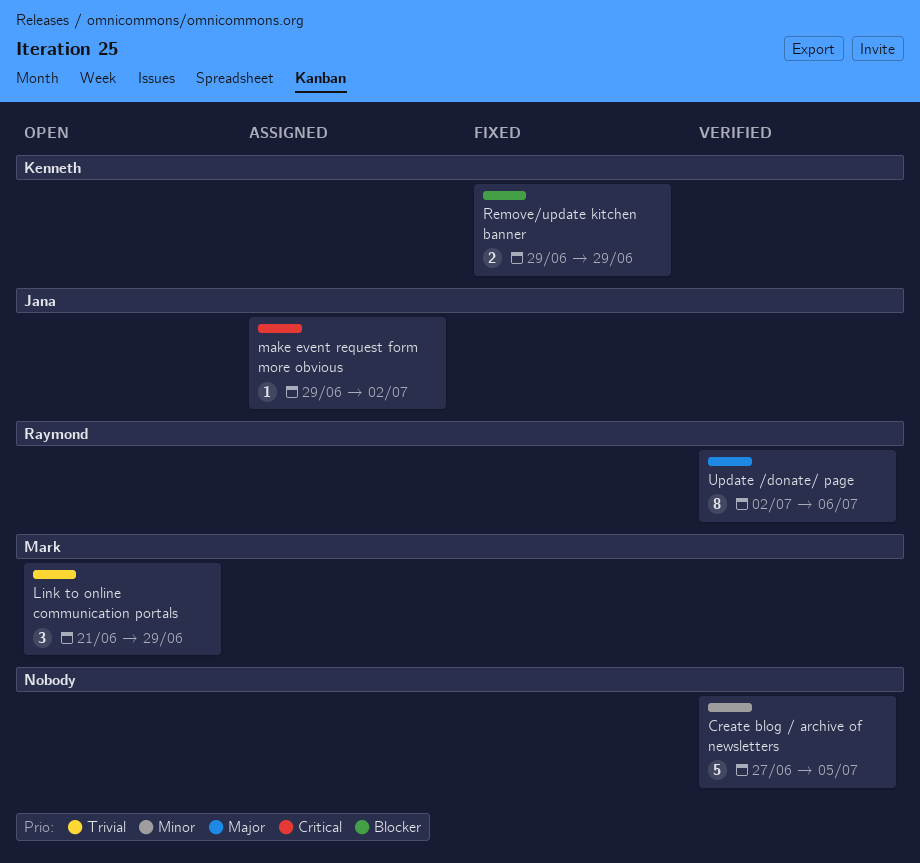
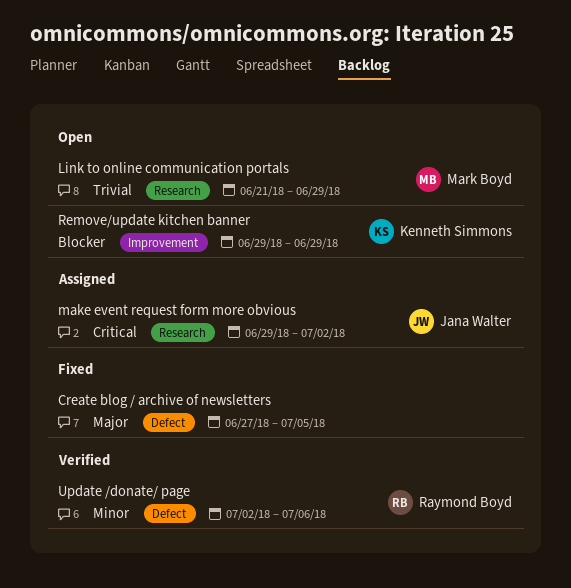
Create blog / archive of newsletters, status: Verified -> Fixed
Create blog / archive of newsletters, priority: Minor -> Major
Remove/update kitchen banner, status: Fixed -> Open
Update /donate/ page, priority: Major -> Minor

